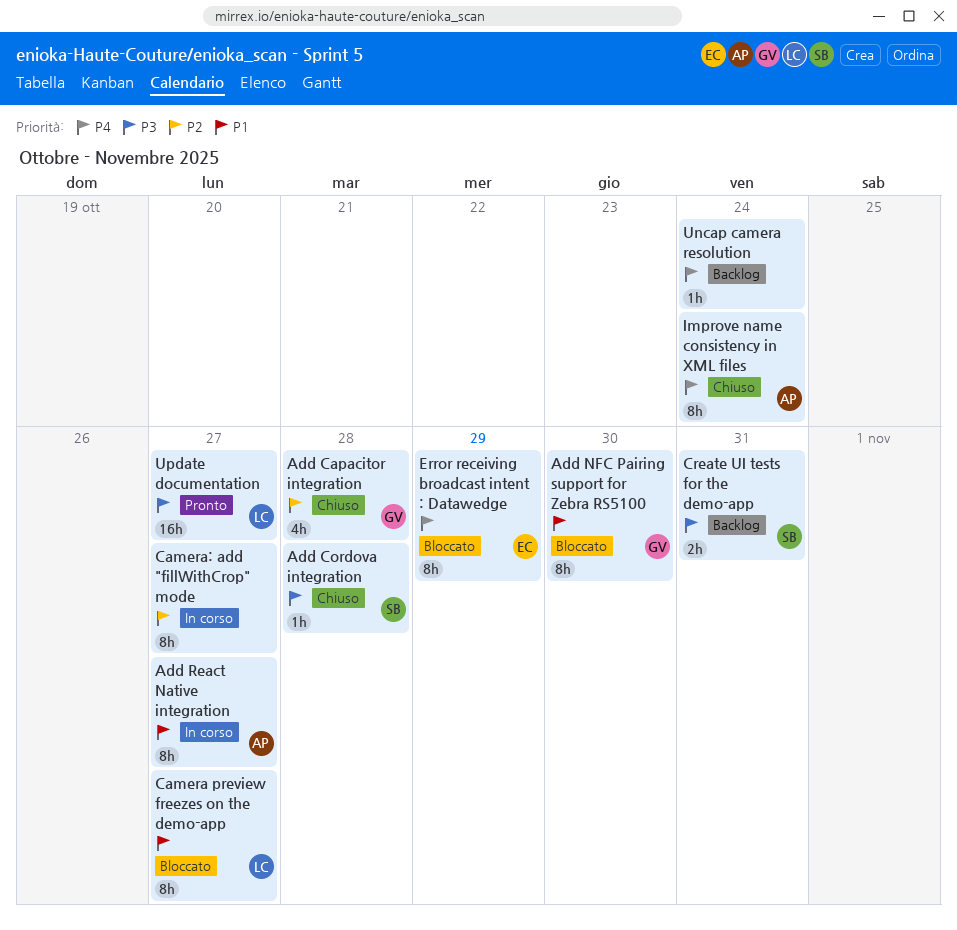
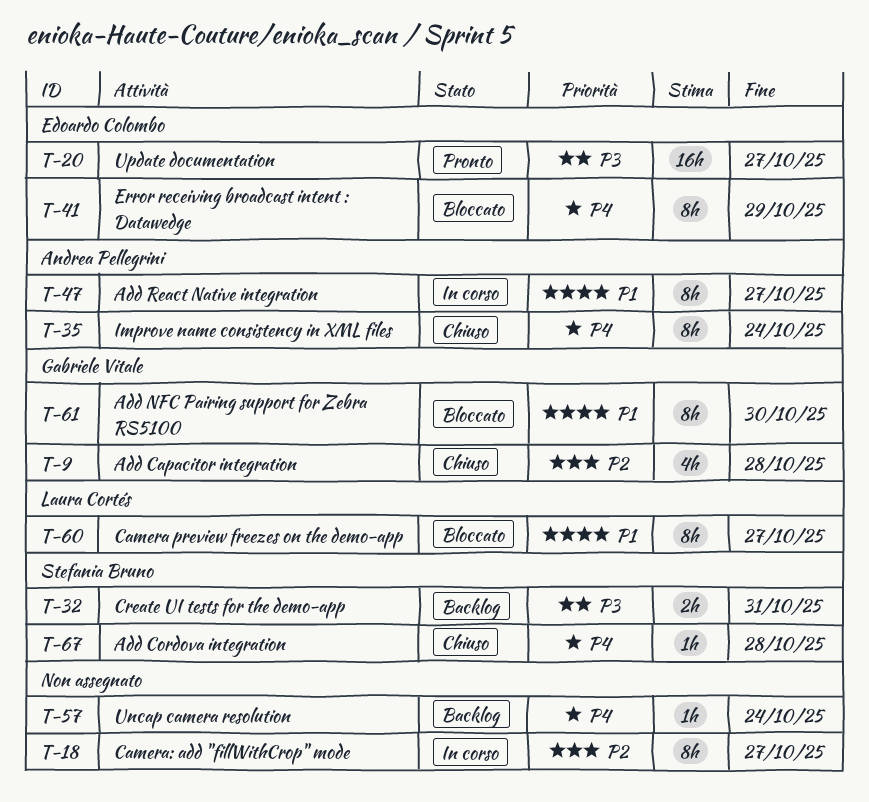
Add Cordova integration, priority: P3 -> P4
Update documentation, owner: Laura Cortés -> Edoardo Colombo

